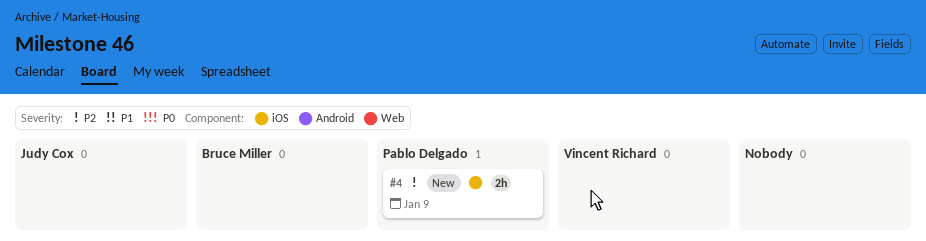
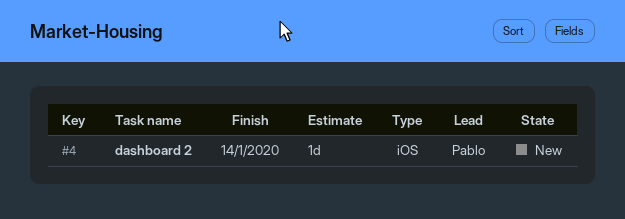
#4, estimate: 2h -> 1d
#4, due: Jan 9 -> Jan 14

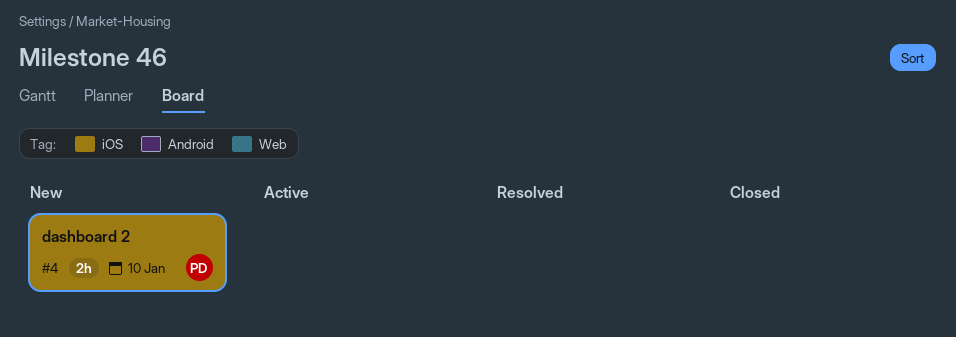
#4, estimate: 1d -> 2h
#4, due: Jan 14 -> Jan 10

